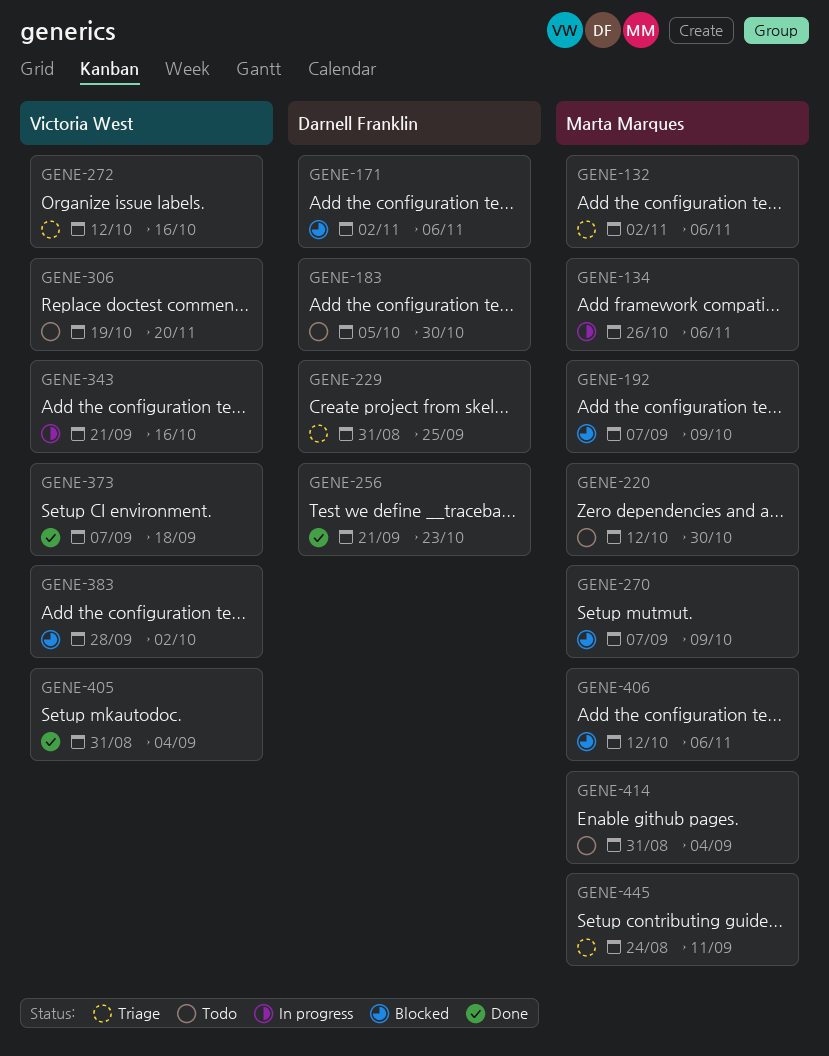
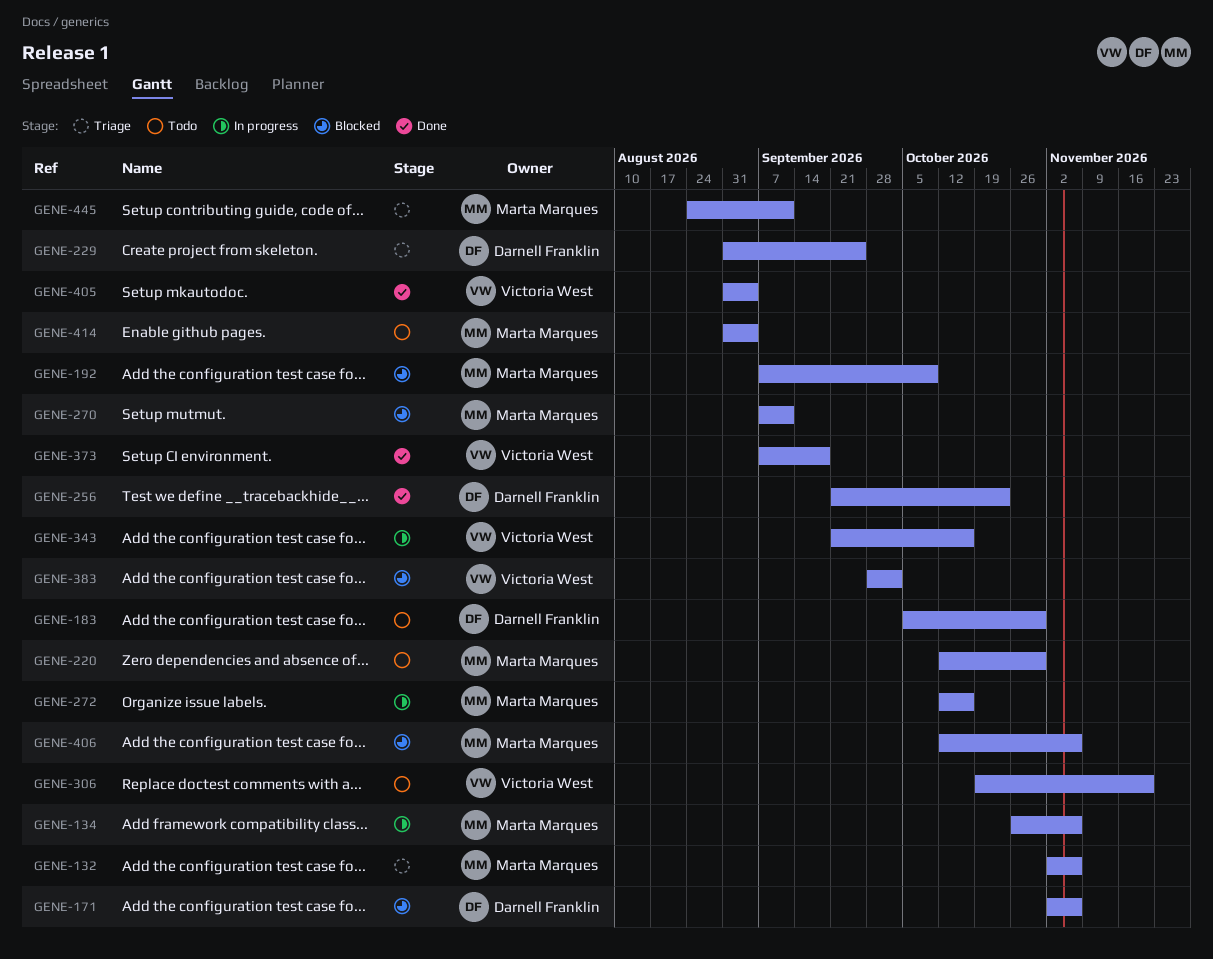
GENE-270, due: Oct 9 -> Sep 11
GENE-272, status: Triage -> In progress
GENE-272, owner: Victoria West -> Marta Marques

